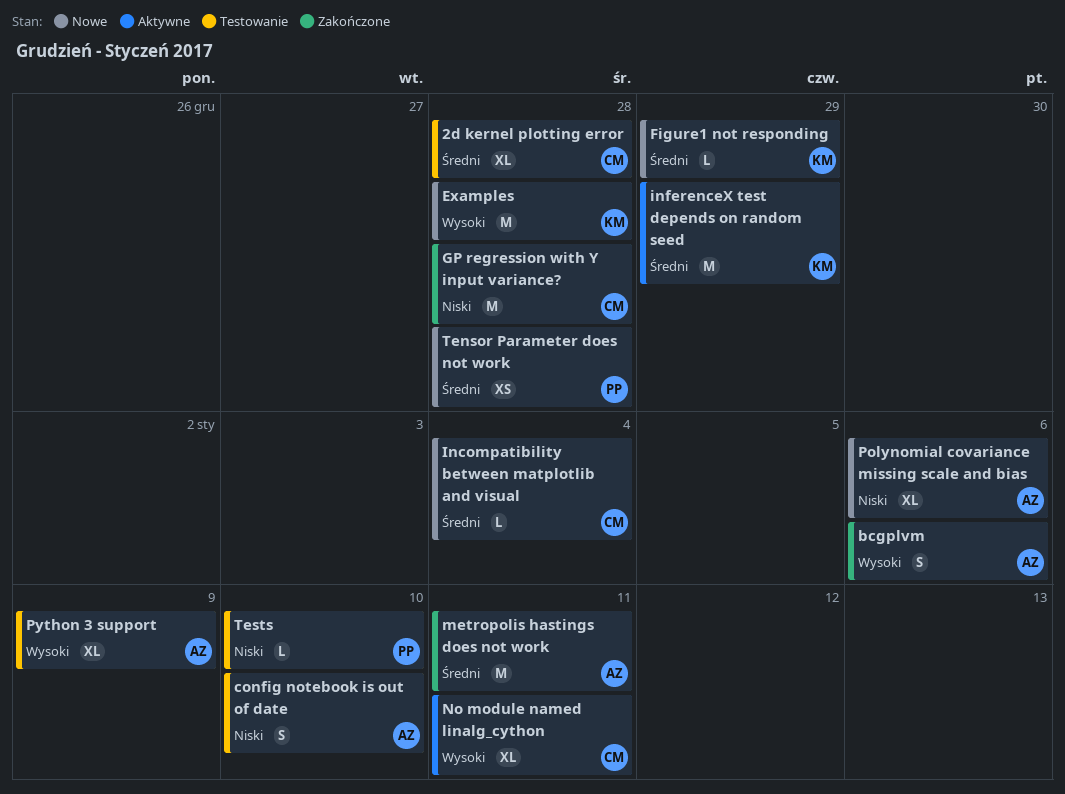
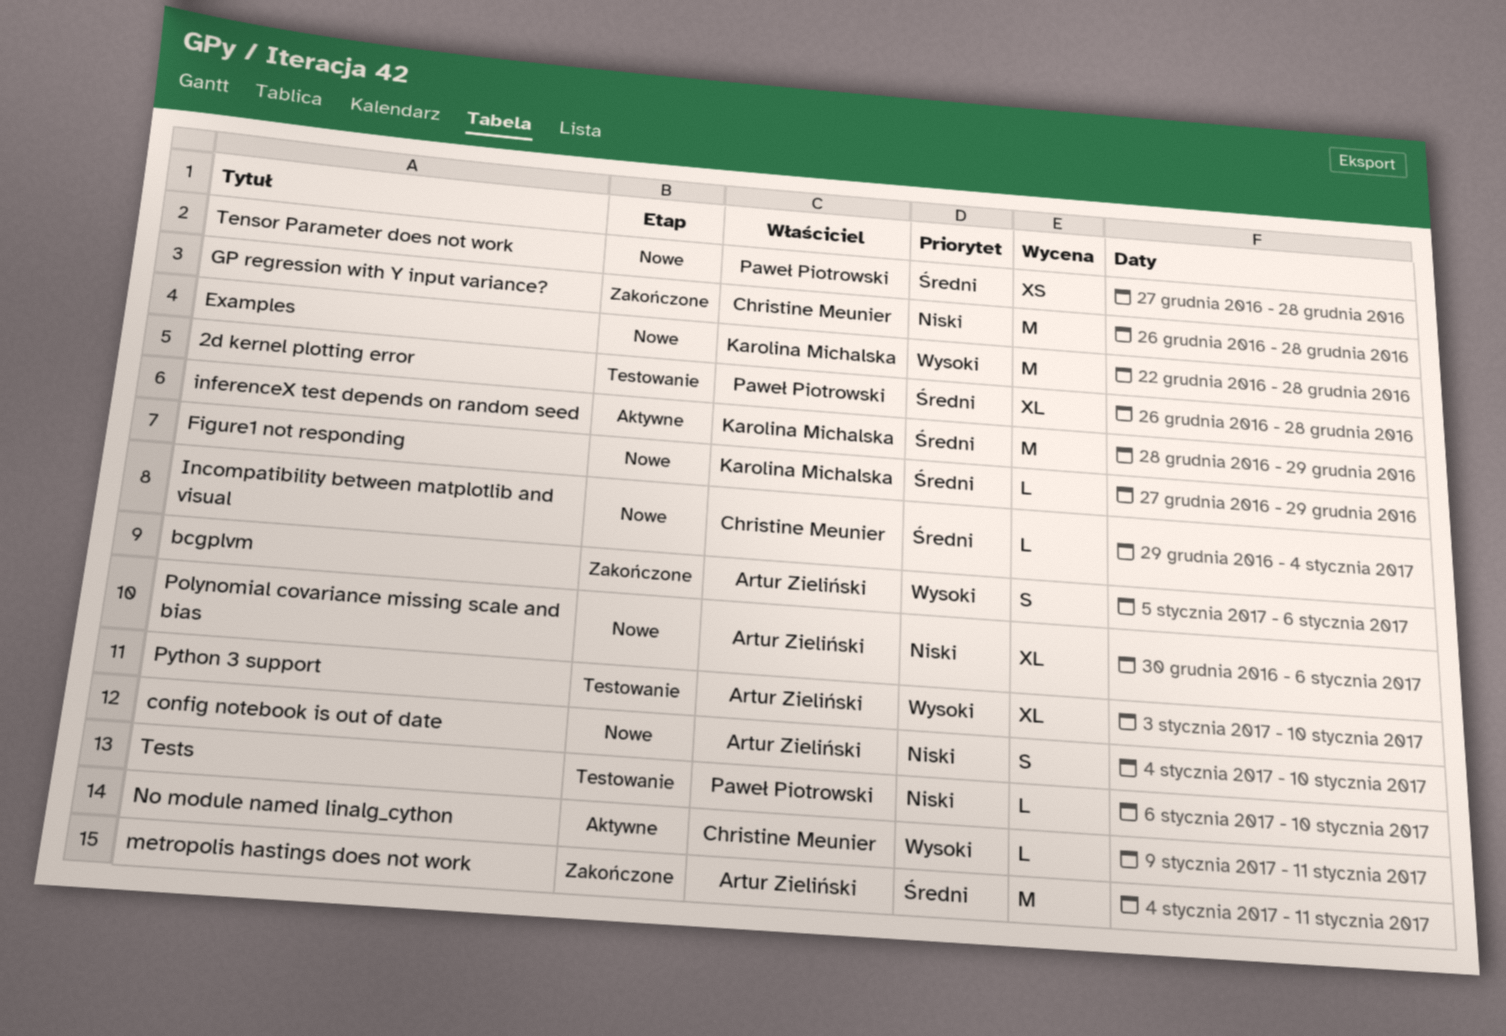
2d kernel plotting error, owner: Christine Meunier -> Paweł Piotrowski
config notebook is out of date, status: Testowanie -> Nowe
No module named linalg_cython, estimate: XL -> L
Python 3 support, due: Jan 9 -> Jan 10

